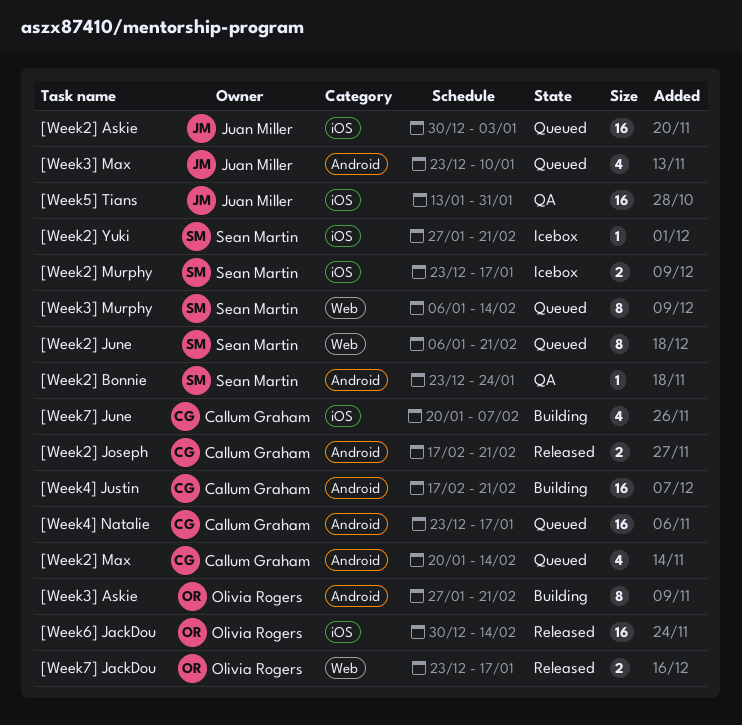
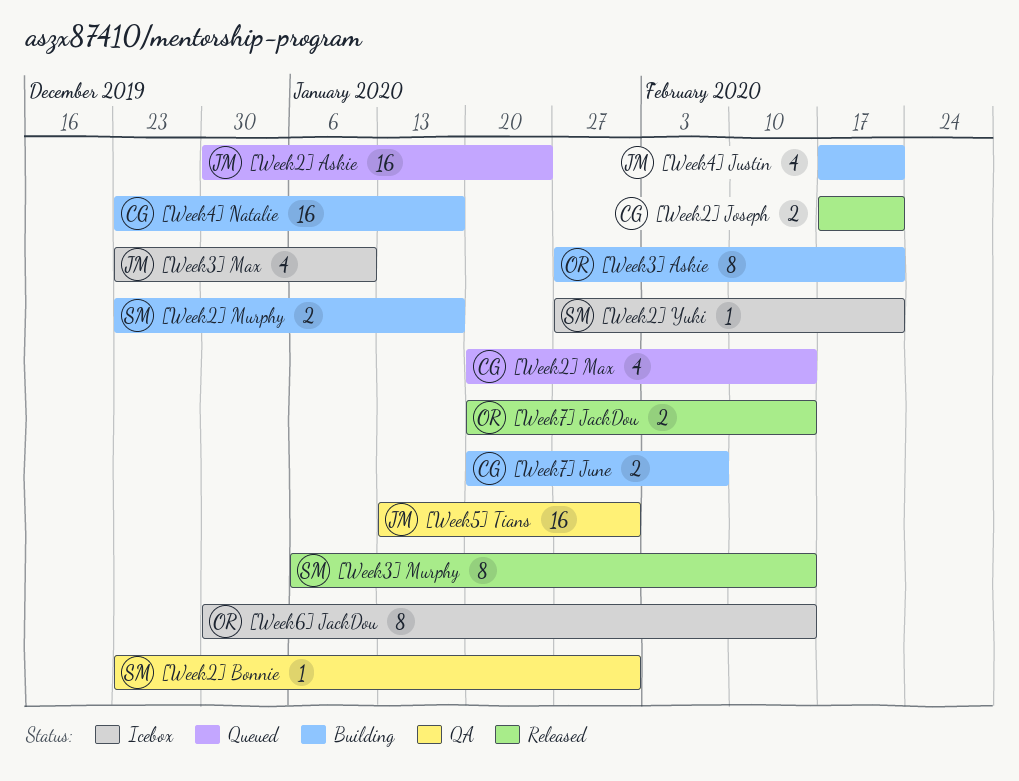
[Week2] Askie, due: Jan 3 -> Jan 24
[Week2] Bonnie, due: Jan 24 -> Jan 31
[Week2] June: present -> none
[Week2] Murphy, status: Icebox -> Building
[Week3] Max, status: Queued -> Icebox
[Week3] Murphy, status: Queued -> Released
[Week4] Justin, owner: Callum Graham -> Juan Miller
[Week4] Justin, estimate: 16 -> 4
[Week4] Natalie, status: Queued -> Building
[Week6] JackDou, status: Released -> Icebox
[Week6] JackDou, estimate: 16 -> 8
[Week7] JackDou, start: Dec 23 -> Jan 20
[Week7] JackDou, due: Jan 17 -> Feb 14
[Week7] June, estimate: 4 -> 2

